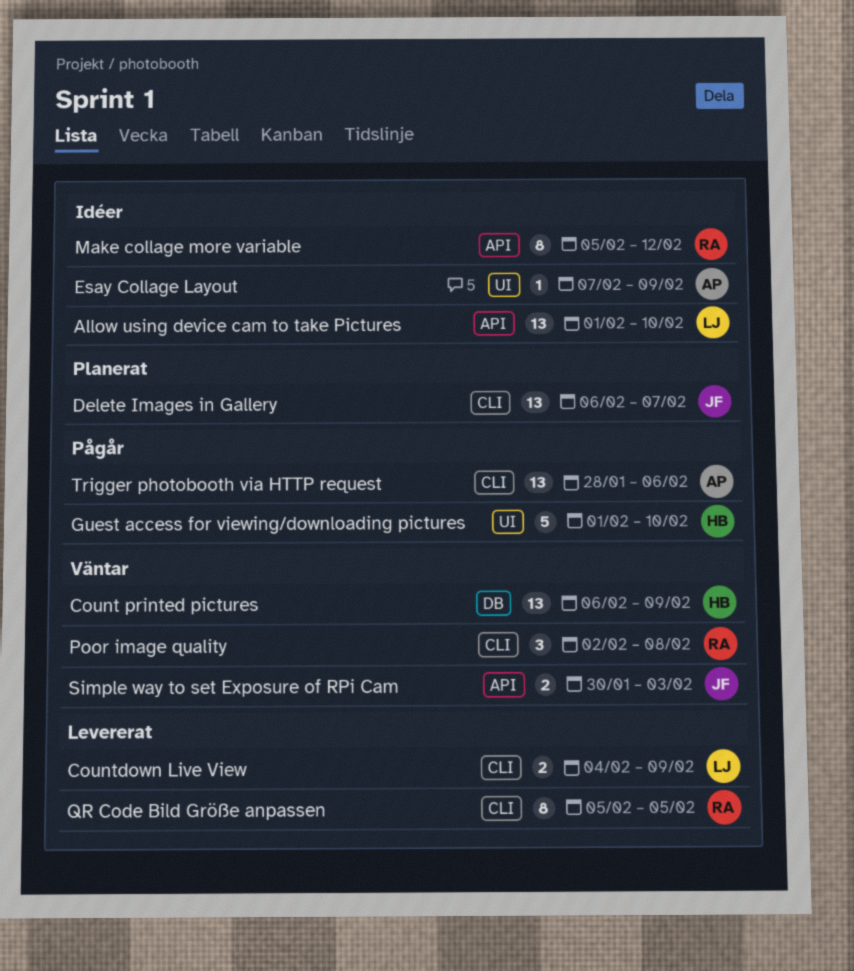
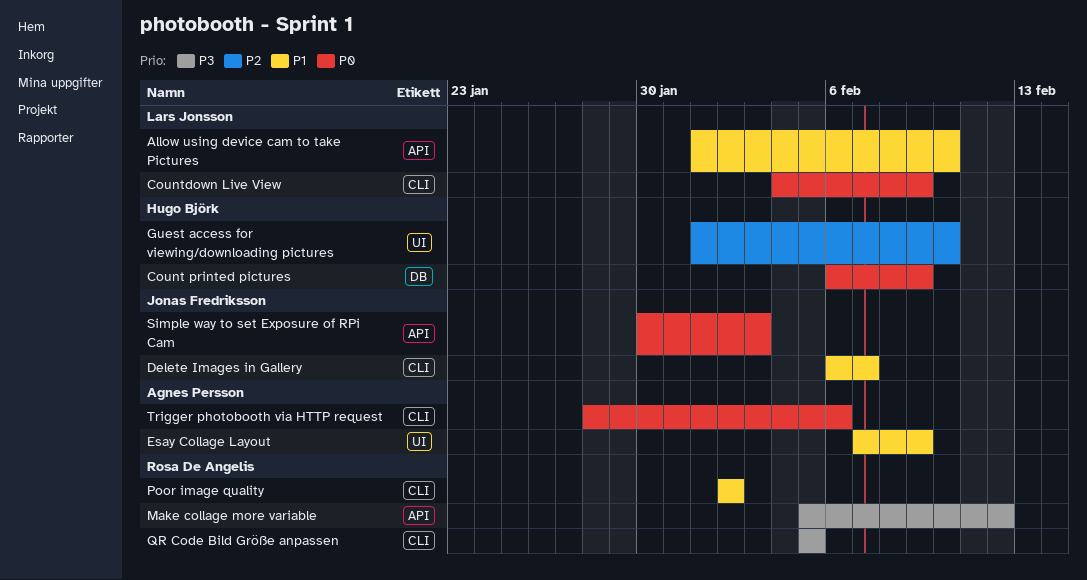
Poor image quality, due: Feb 8 -> Feb 2

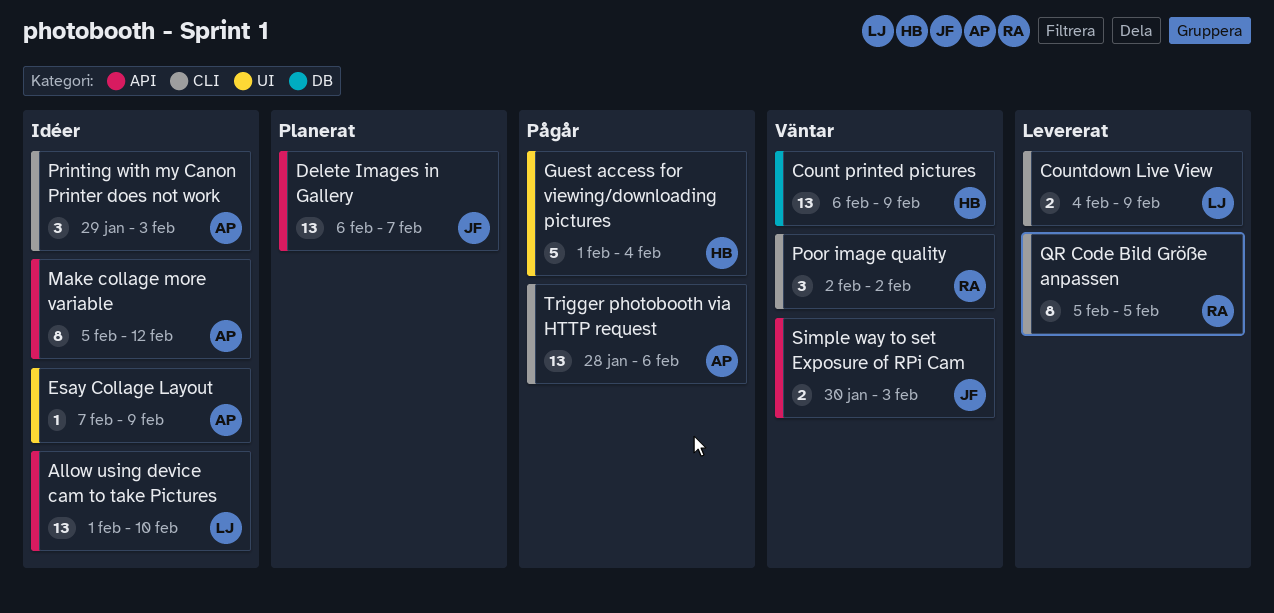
Delete Images in Gallery, label: CLI -> API
Guest access for viewing/downloading pictures, due: Feb 10 -> Feb 4
Make collage more variable, owner: Rosa De Angelis -> Agnes Persson
Printing with my Canon Printer does not work: none -> present

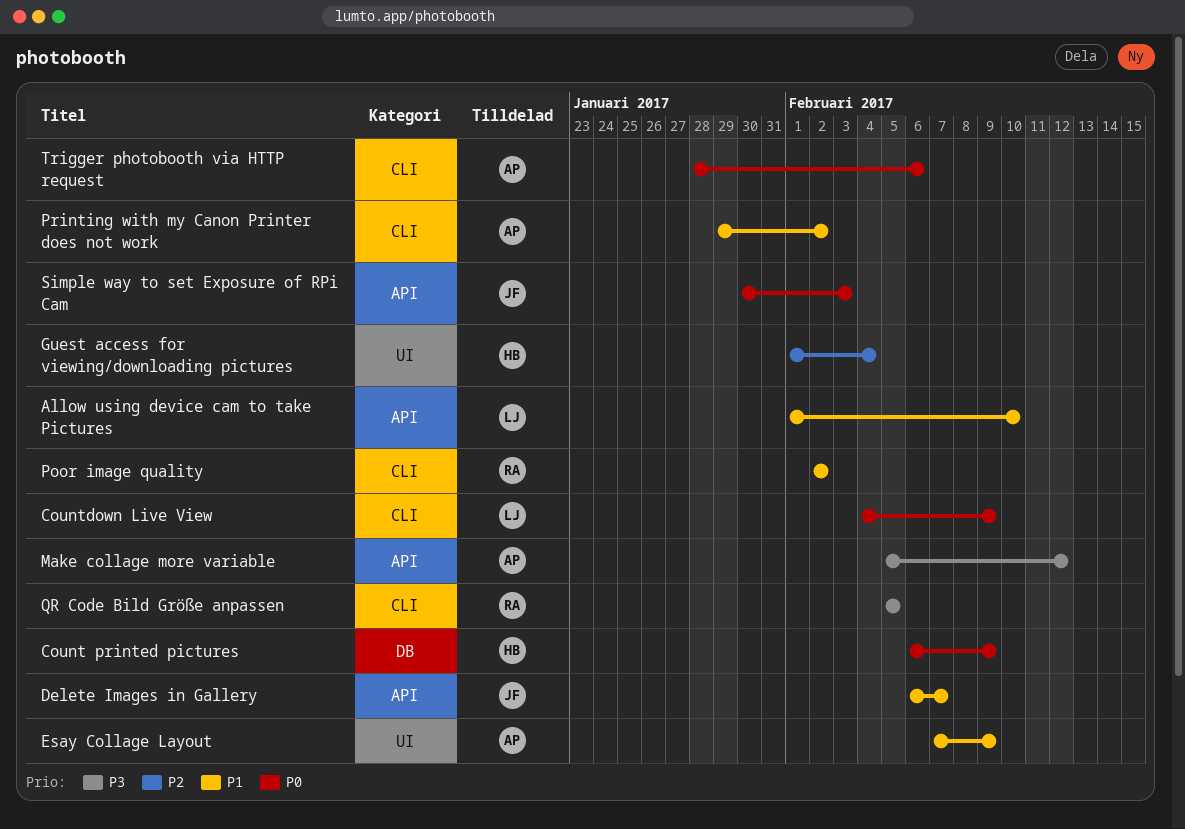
Printing with my Canon Printer does not work, due: Feb 3 -> Feb 2

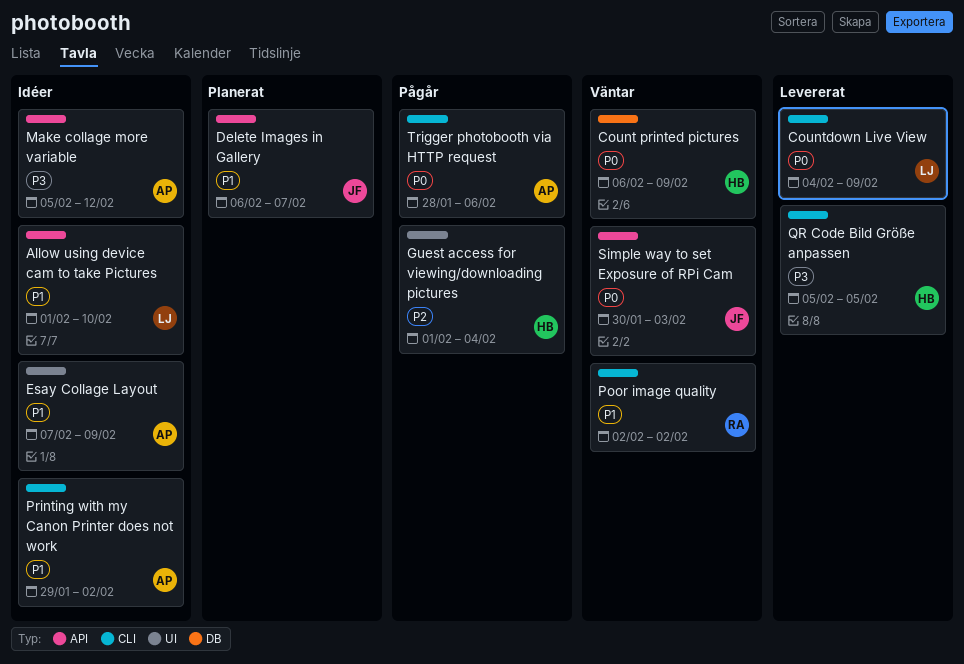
QR Code Bild Größe anpassen, owner: RA -> HB

